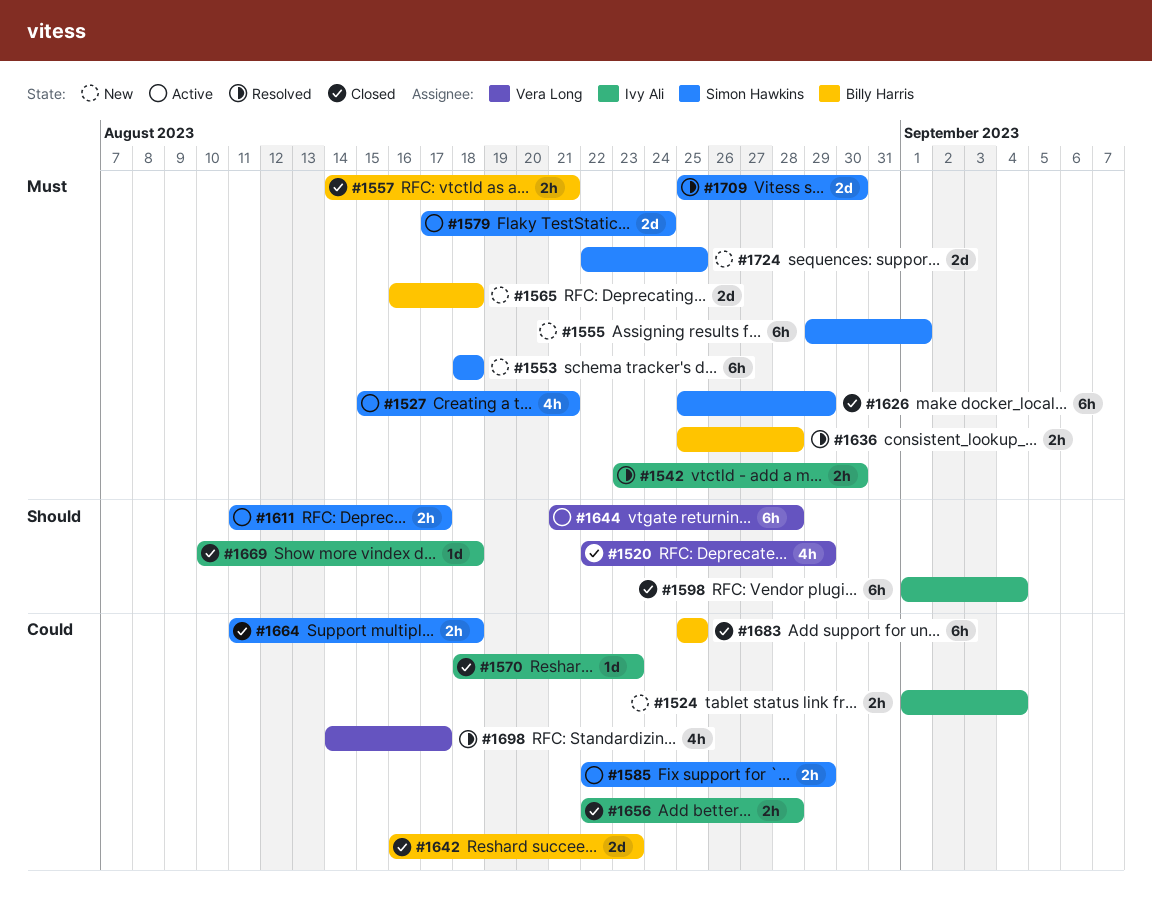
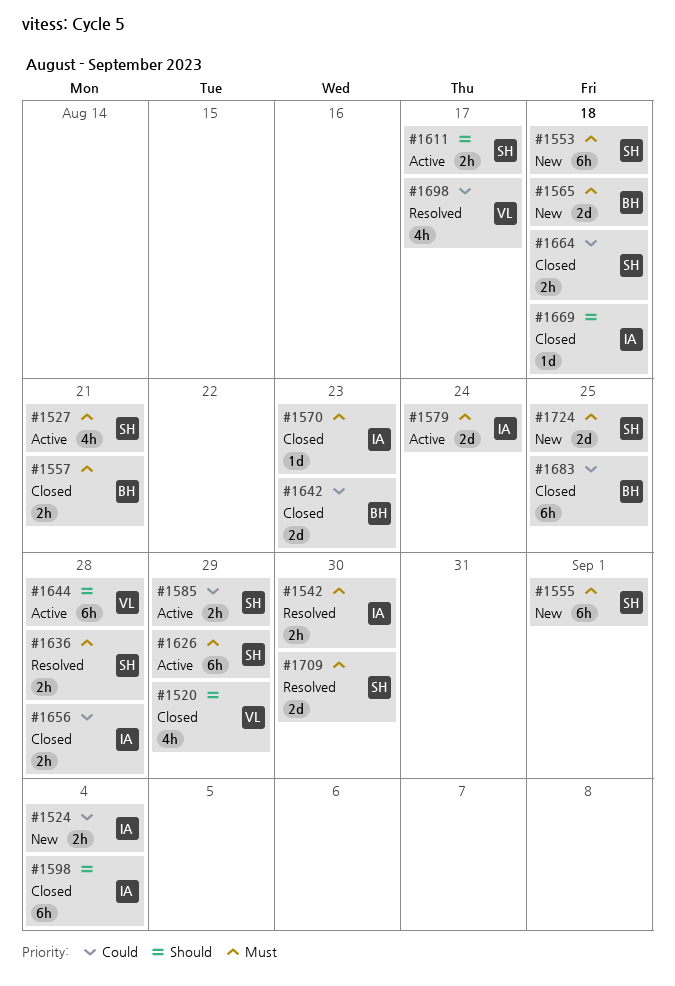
#1570, priority: Could -> Must
#1579, owner: Simon Hawkins -> Ivy Ali
#1626, status: Closed -> Active
#1636, owner: Billy Harris -> Simon Hawkins

